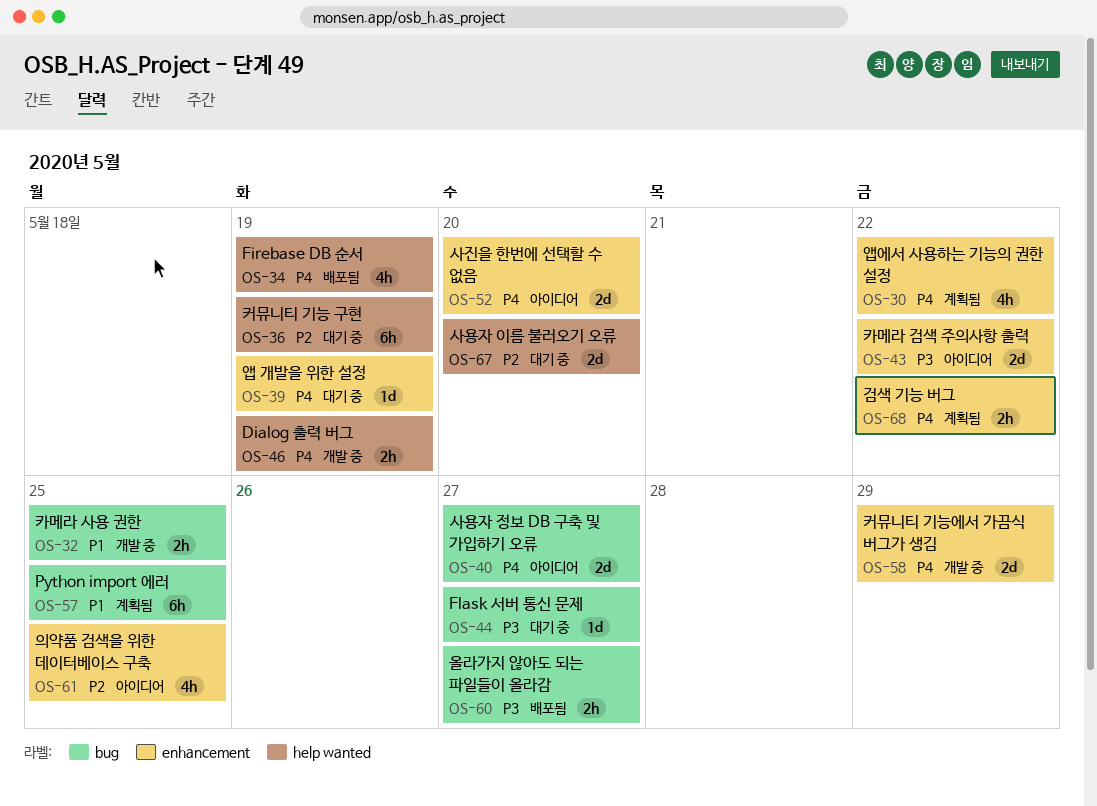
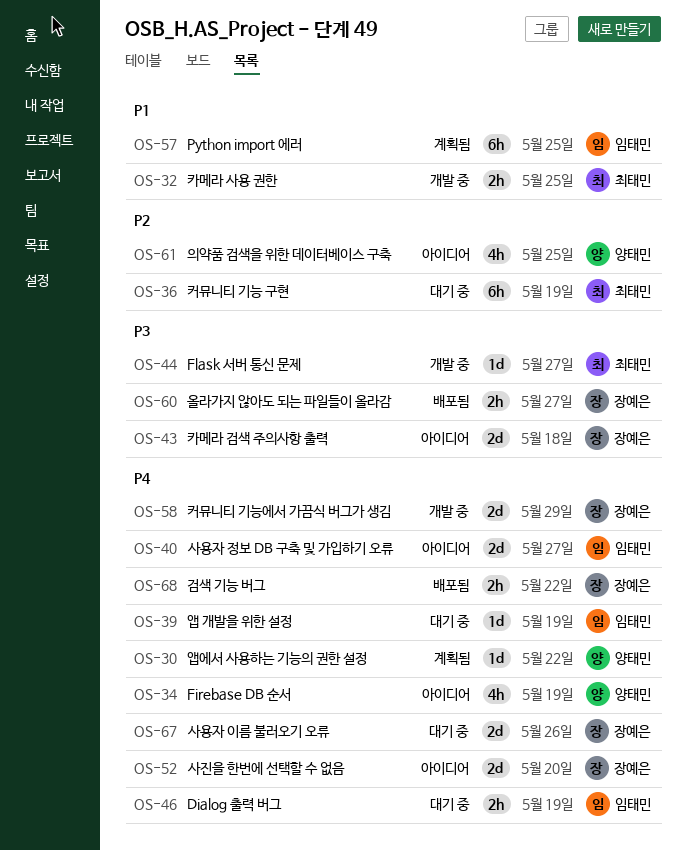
OS-30, estimate: 4h -> 1d
OS-34, status: 배포됨 -> 아이디어
OS-43, due: May 22 -> May 18
OS-44, status: 대기 중 -> 개발 중
OS-46, status: 개발 중 -> 대기 중
OS-67, priority: P2 -> P4
OS-67, due: May 20 -> May 26
OS-68, status: 계획됨 -> 배포됨

